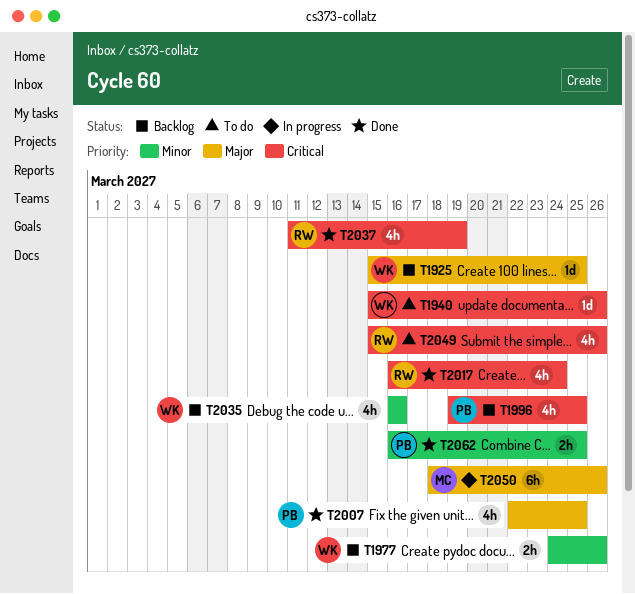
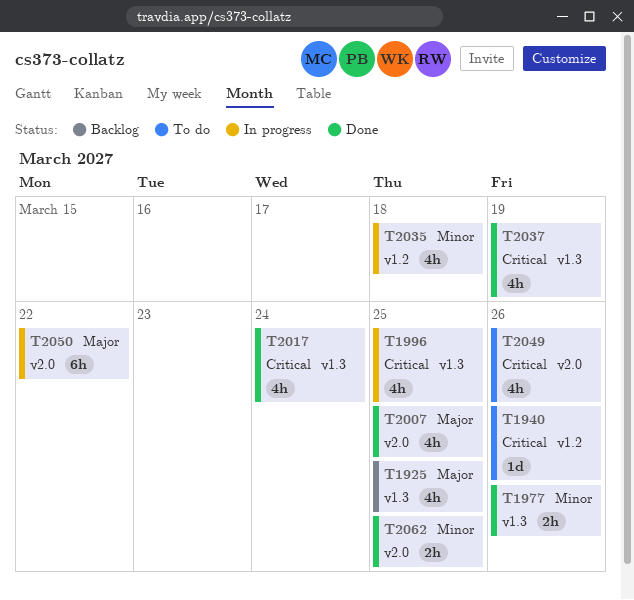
T1925, estimate: 1d -> 4h
T1977, status: Backlog -> Done
T1996, status: Backlog -> In progress
T2035, status: Backlog -> In progress
T2035, due: Mar 16 -> Mar 18
T2050, due: Mar 26 -> Mar 22

